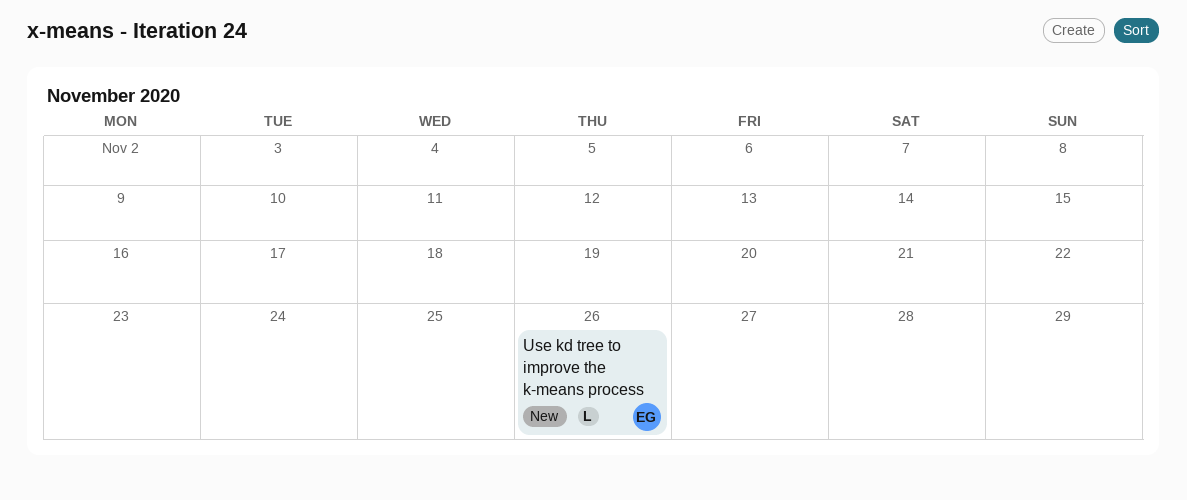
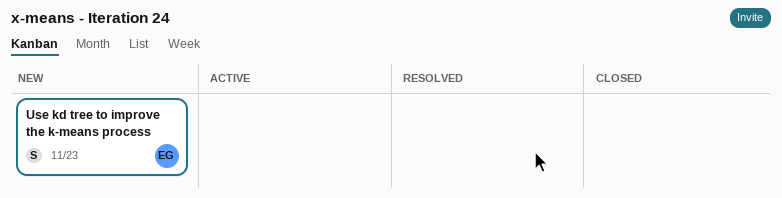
Use kd tree to improve the k-means process, estimate: L -> S
Use kd tree to improve the k-means process, due: Nov 26 -> Nov 23

